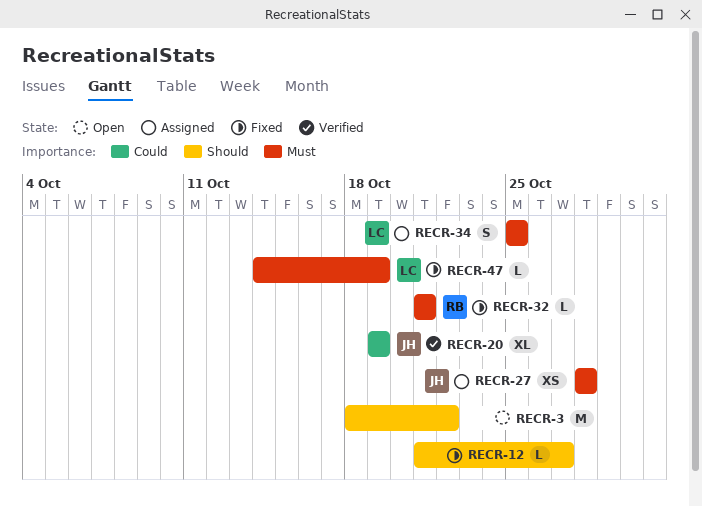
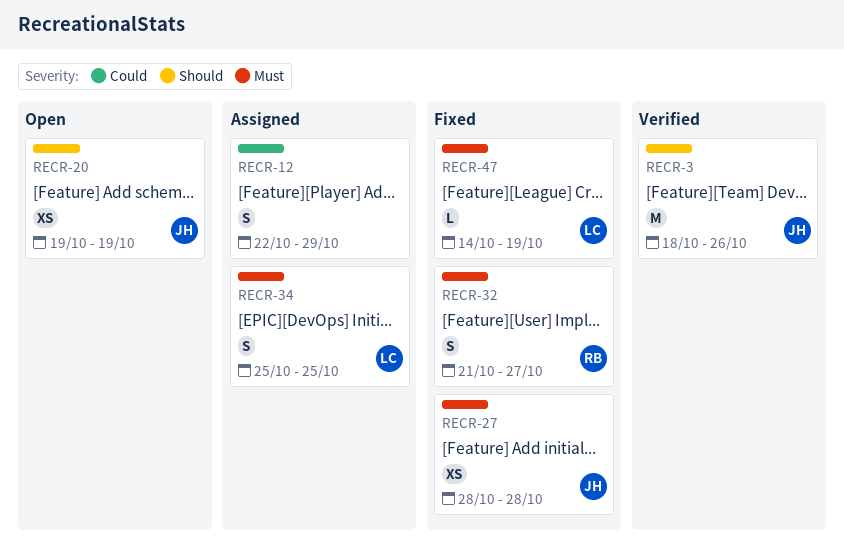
RECR-3, status: Open -> Verified
RECR-3, owner: none -> JH
RECR-3, due: Oct 22 -> Oct 26
RECR-12, status: Fixed -> Assigned
RECR-12, priority: Should -> Could
RECR-12, estimate: L -> S
RECR-12, start: Oct 21 -> Oct 22
RECR-12, due: Oct 27 -> Oct 29
RECR-20, status: Verified -> Open
RECR-20, priority: Could -> Should
RECR-20, estimate: XL -> XS
RECR-27, status: Assigned -> Fixed
RECR-32, estimate: L -> S
RECR-32, due: Oct 21 -> Oct 27

